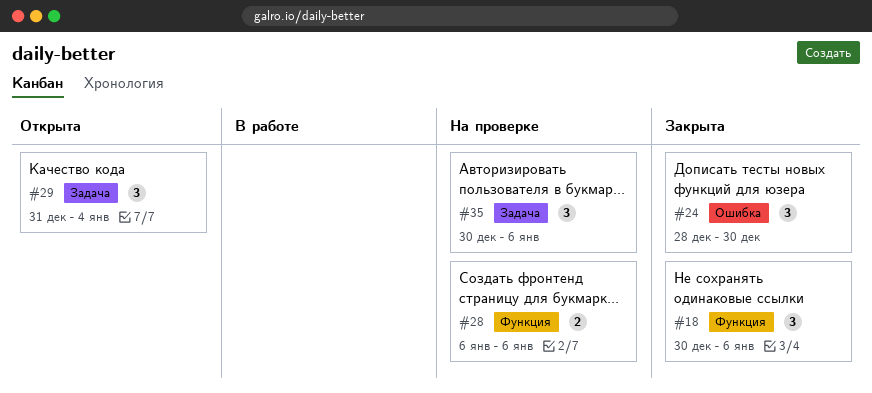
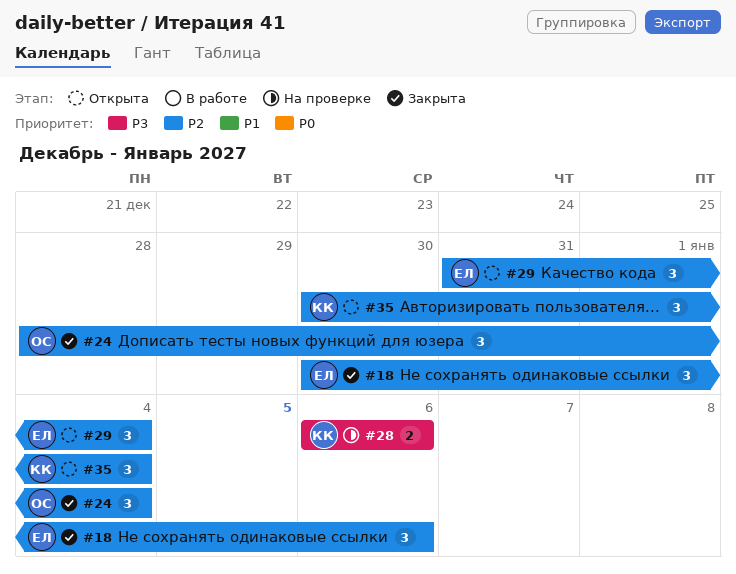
#24, due: Dec 30 -> Jan 4
#35, status: На проверке -> Открыта
#35, due: Jan 6 -> Jan 4

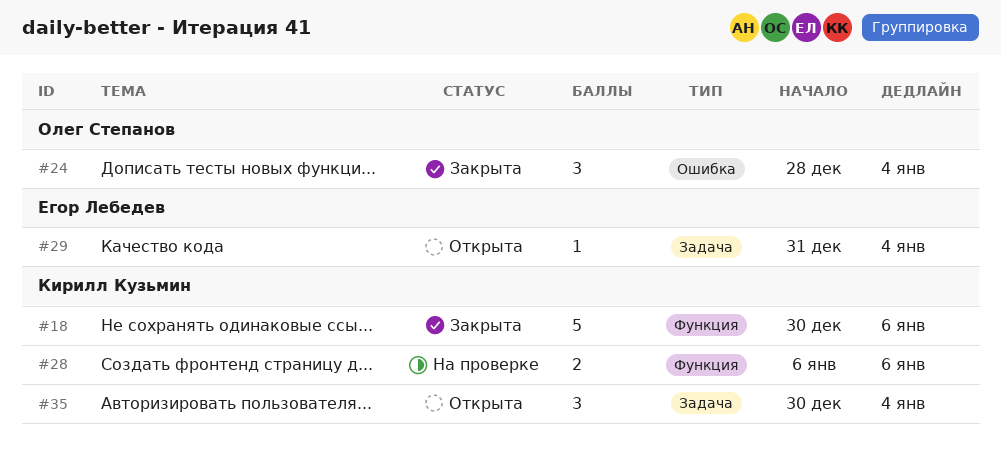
#18, owner: Егор Лебедев -> Кирилл Кузьмин
#18, estimate: 3 -> 5
#29, estimate: 3 -> 1

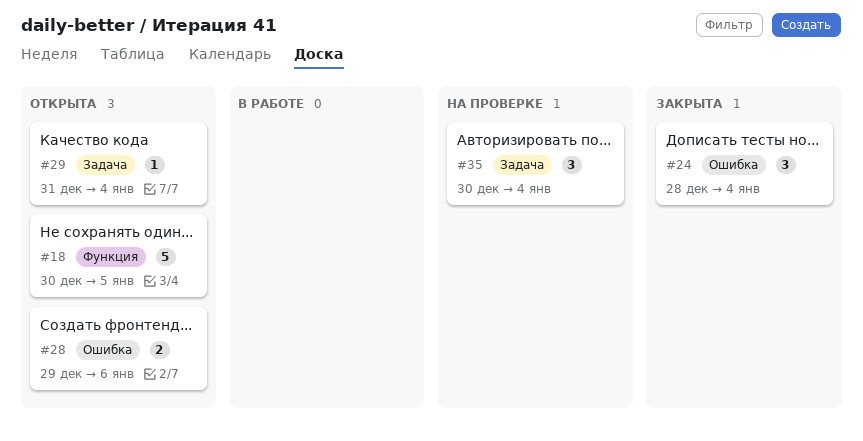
#18, status: Закрыта -> Открыта
#18, due: Jan 6 -> Jan 5
#28, status: На проверке -> Открыта
#28, label: Функция -> Ошибка
#28, start: Jan 6 -> Dec 29
#35, status: Открыта -> На проверке

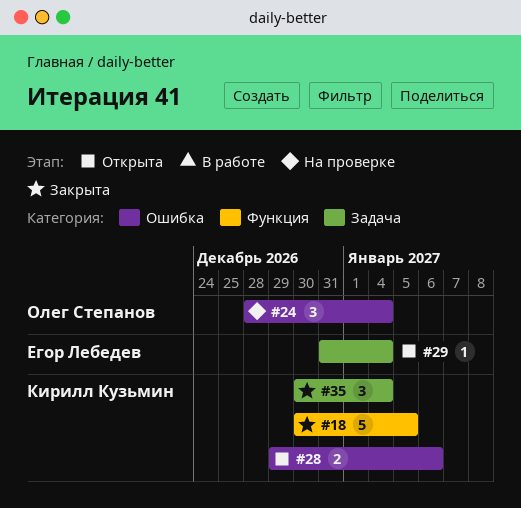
#18, status: Открыта -> Закрыта
#24, status: Закрыта -> На проверке
#35, status: На проверке -> Закрыта

